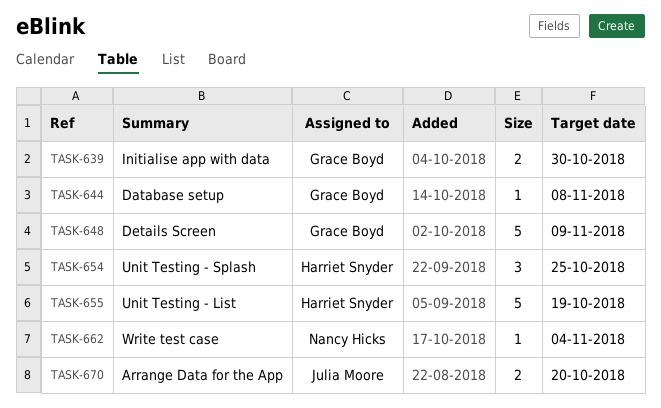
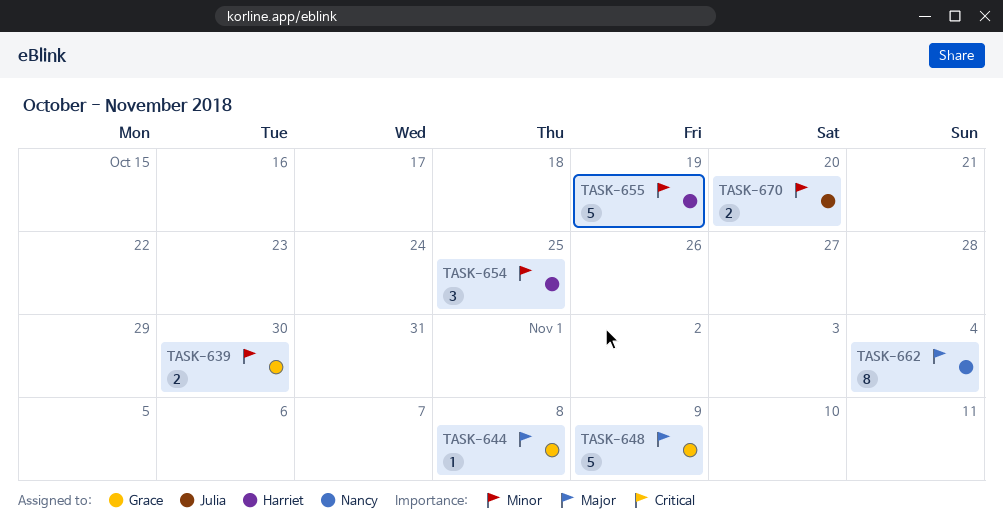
TASK-662, estimate: 1 -> 8

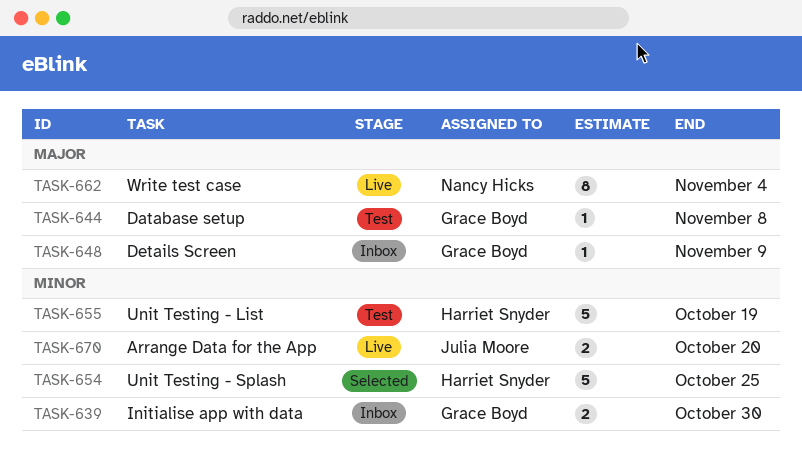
TASK-648, estimate: 5 -> 1
TASK-654, estimate: 3 -> 5

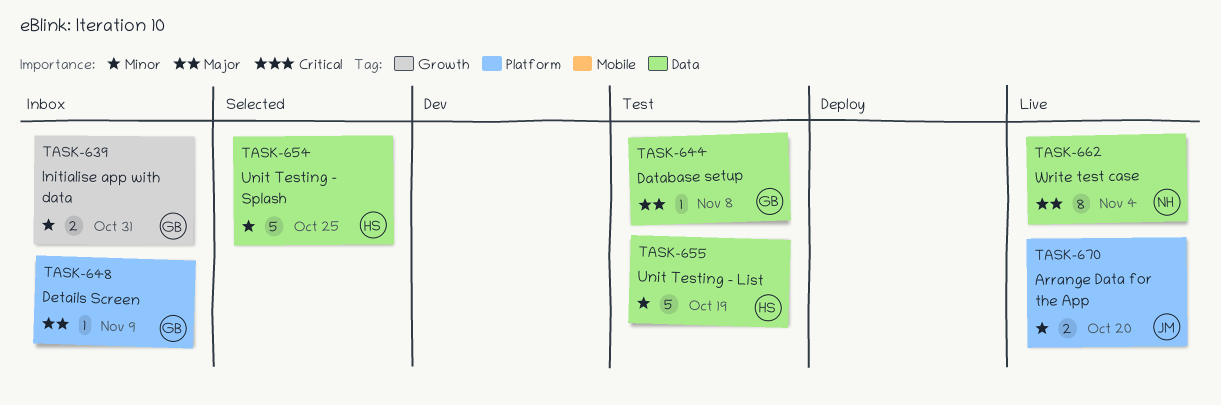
TASK-639, due: Oct 30 -> Oct 31

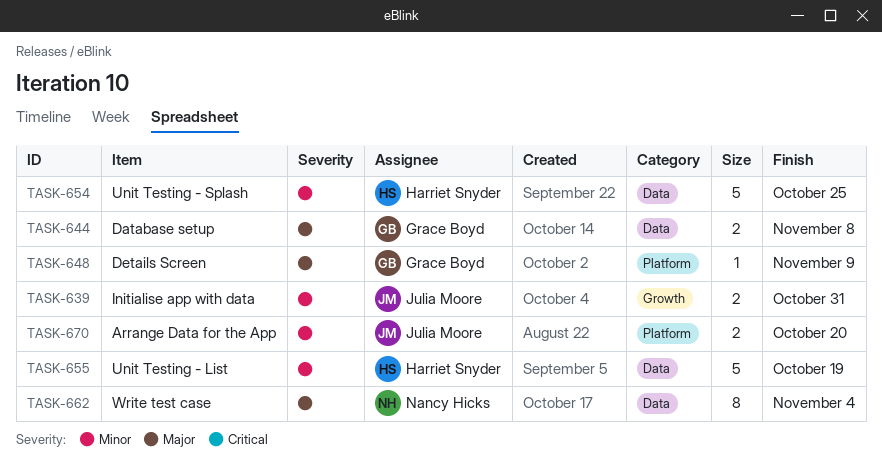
TASK-639, owner: Grace Boyd -> Julia Moore
TASK-644, estimate: 1 -> 2

